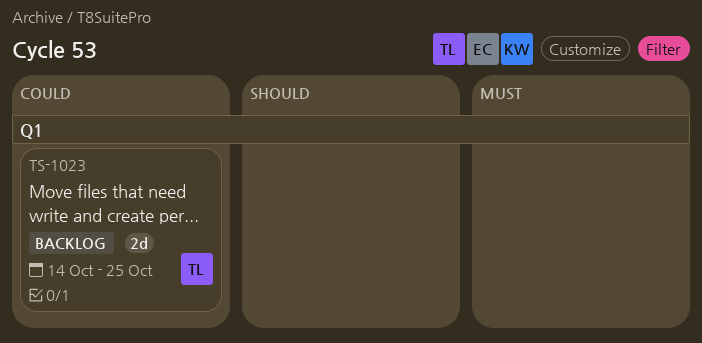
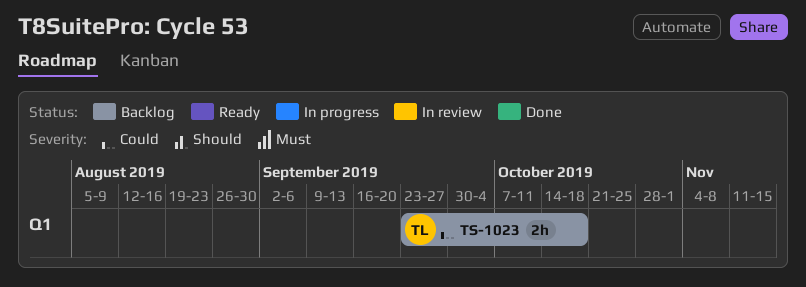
TS-1023, estimate: 2d -> 2h
TS-1023, start: Oct 14 -> Sep 23
TS-1023, due: Oct 25 -> Oct 18

